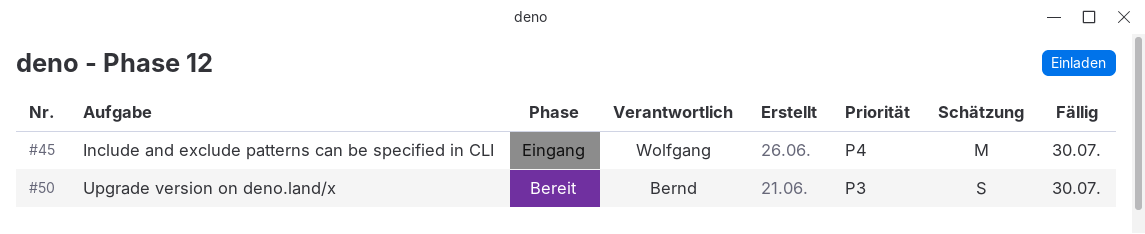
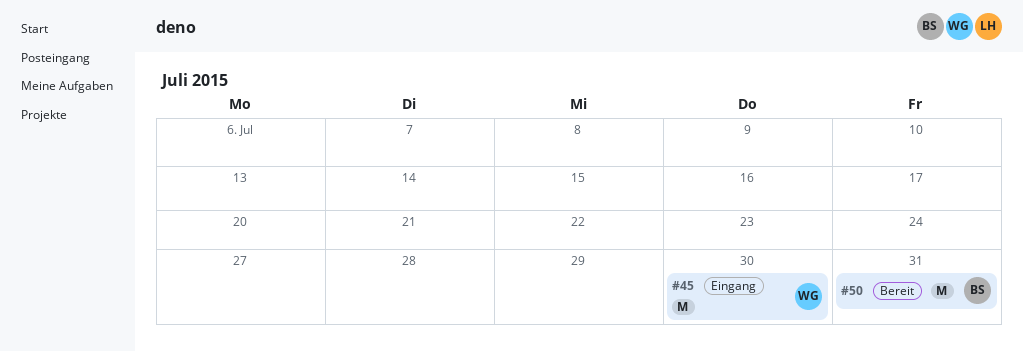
#50, estimate: S -> M
#50, due: Jul 30 -> Jul 31

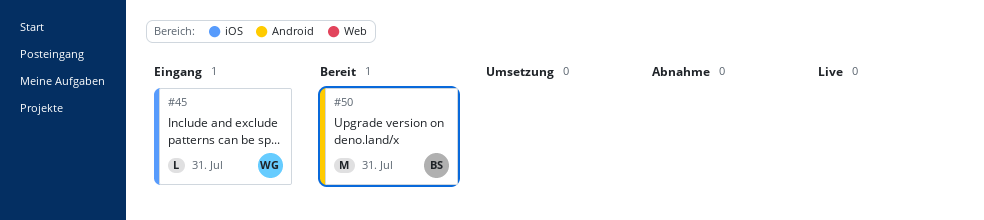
#45, estimate: M -> L
#45, due: Jul 30 -> Jul 31

